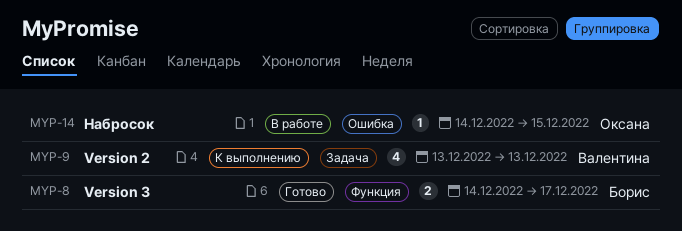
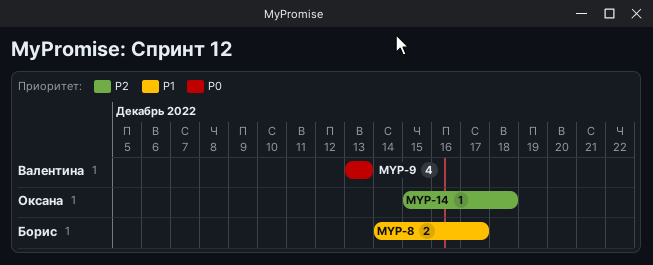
MYP-14, start: Dec 14 -> Dec 15
MYP-14, due: Dec 15 -> Dec 18

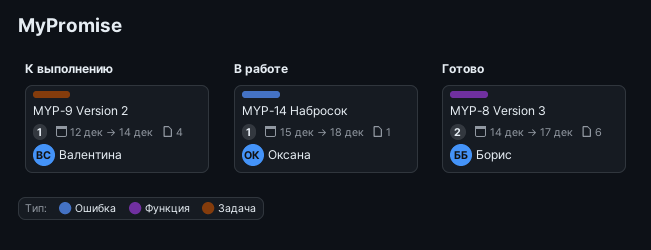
MYP-9, estimate: 4 -> 1
MYP-9, start: Dec 13 -> Dec 12
MYP-9, due: Dec 13 -> Dec 14

